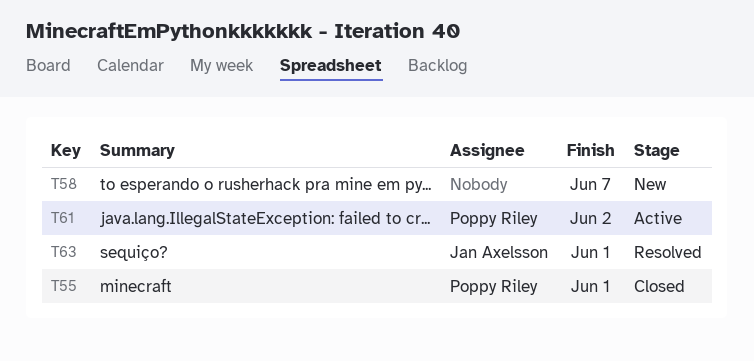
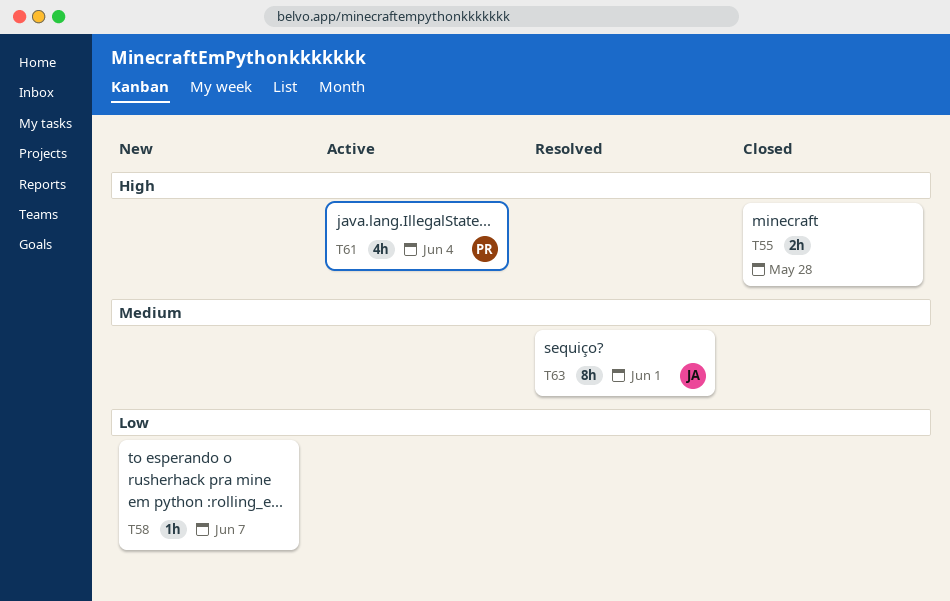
T55, owner: Poppy Riley -> none
T55, due: Jun 1 -> May 28
T61, due: Jun 2 -> Jun 4

